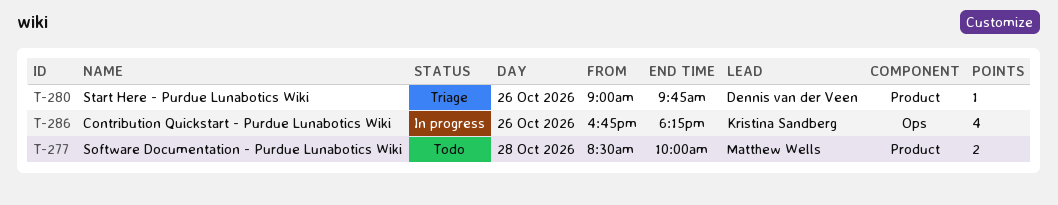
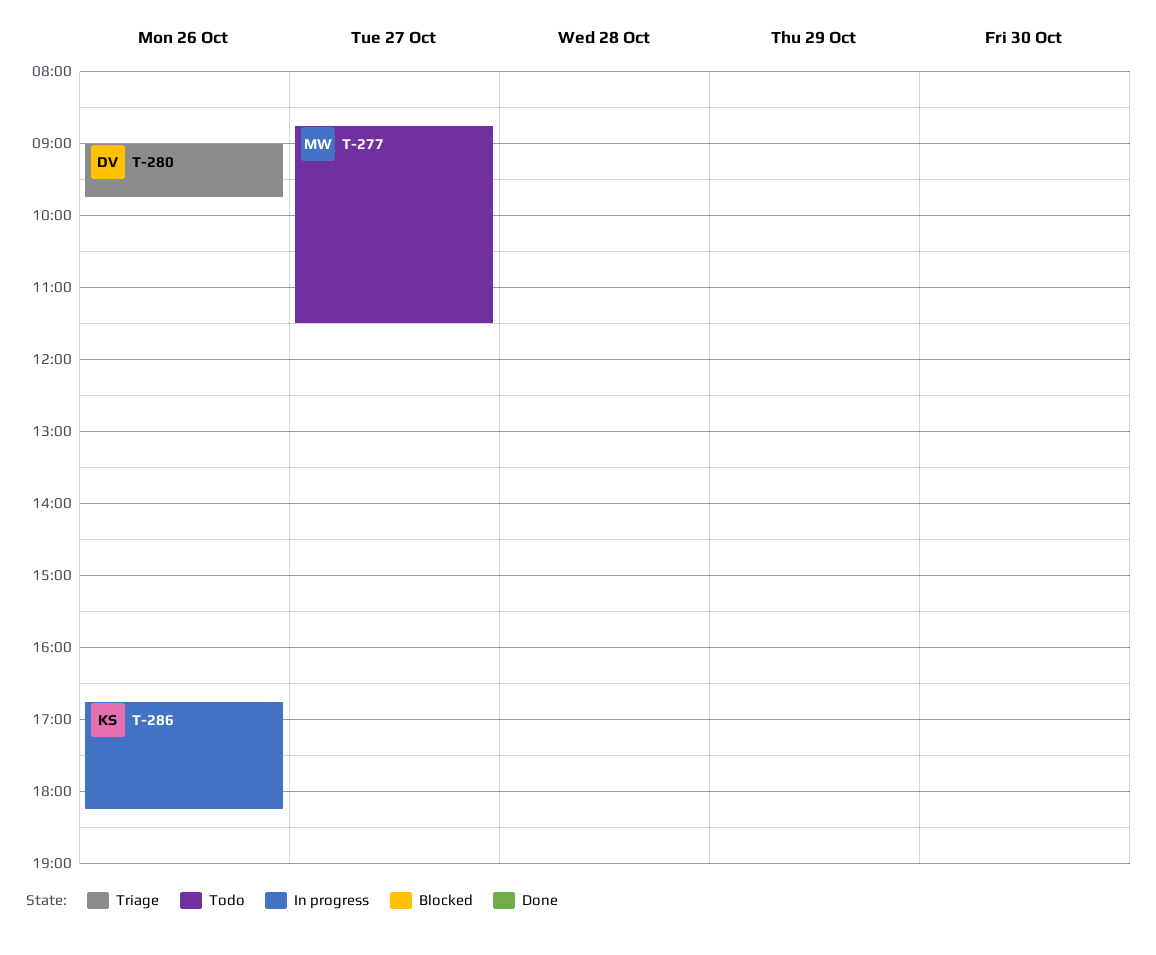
T-277, day: Oct 28 -> Oct 27
T-277, begins: 08:30 -> 08:45
T-277, ends: 10:00 -> 11:30

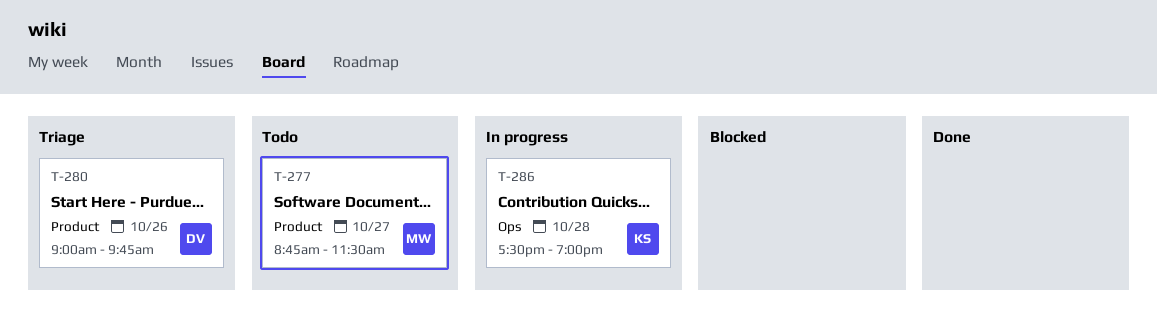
T-286, day: Oct 26 -> Oct 28
T-286, begins: 16:45 -> 17:30
T-286, ends: 18:15 -> 19:00

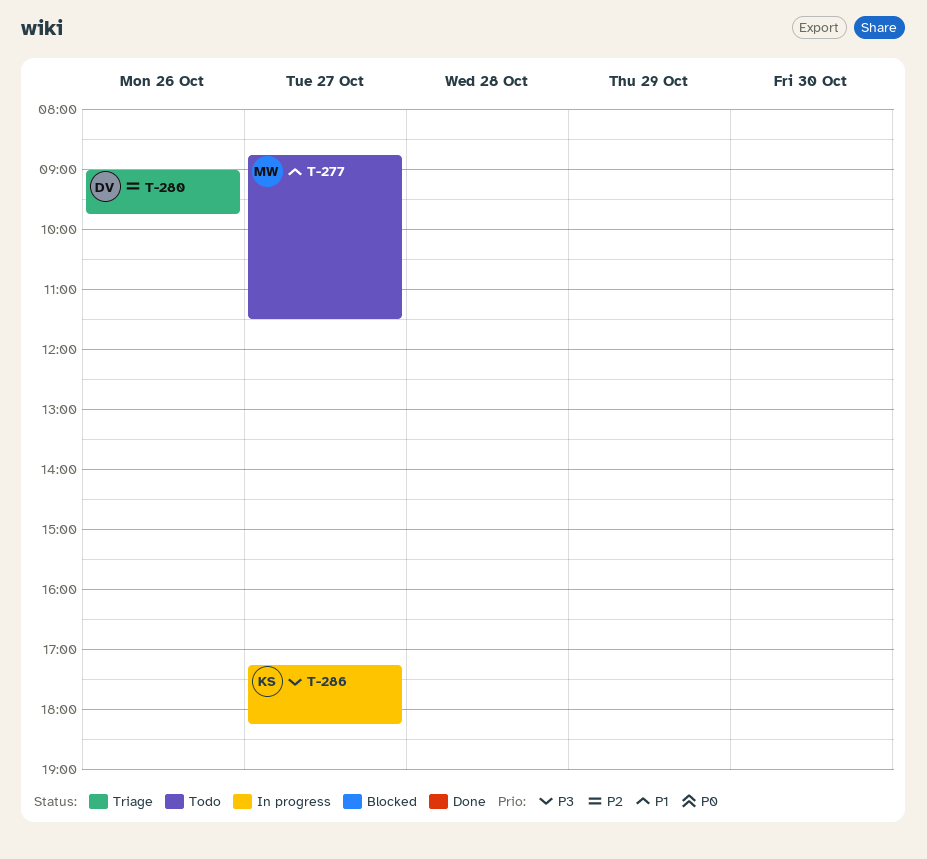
T-286, day: Oct 28 -> Oct 27
T-286, begins: 17:30 -> 17:15
T-286, ends: 19:00 -> 18:15

